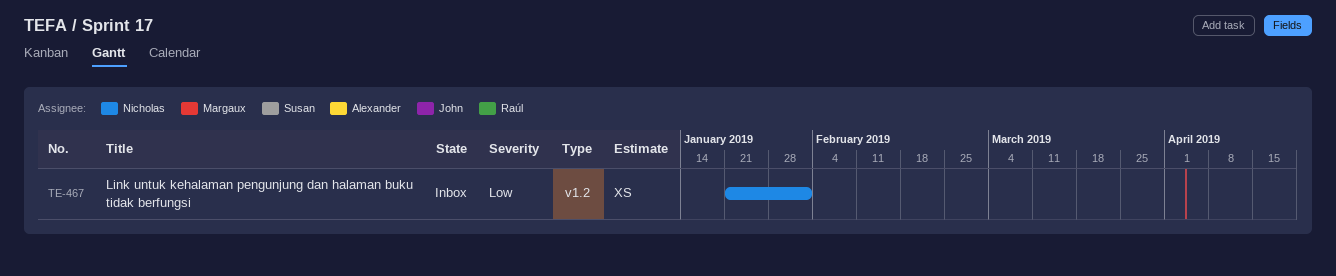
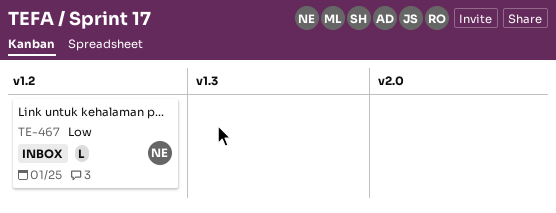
TE-467, estimate: XS -> L
TE-467, due: Feb 1 -> Jan 25

